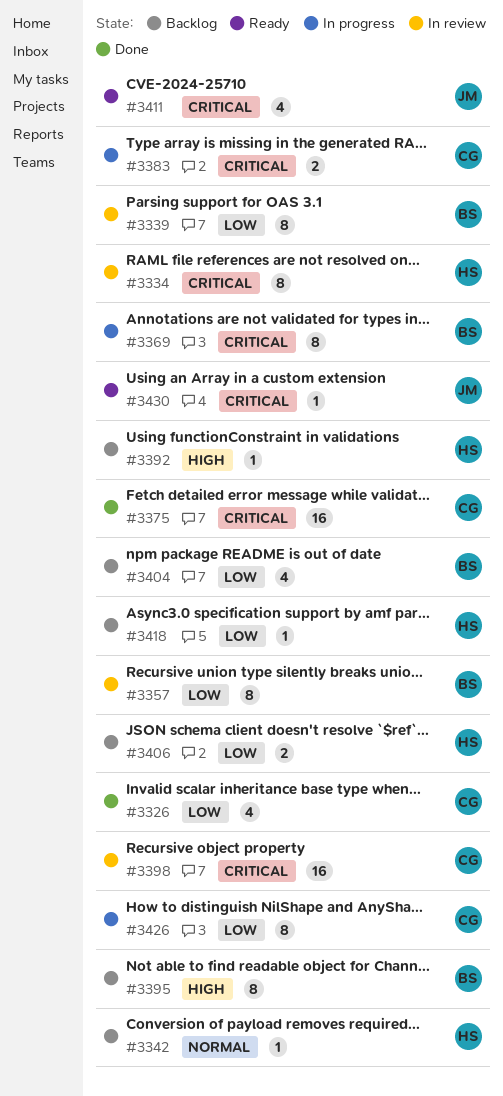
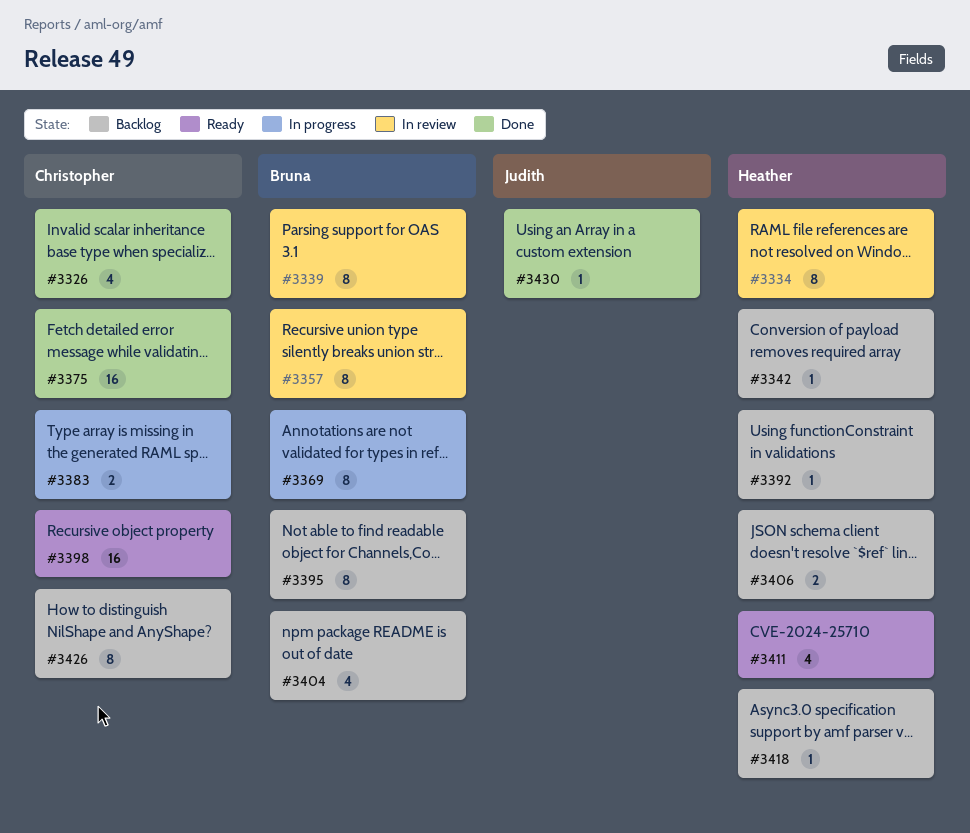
#3398, status: In review -> Ready
#3411, owner: Judith -> Heather
#3426, status: In progress -> Backlog
#3430, status: Ready -> Done

